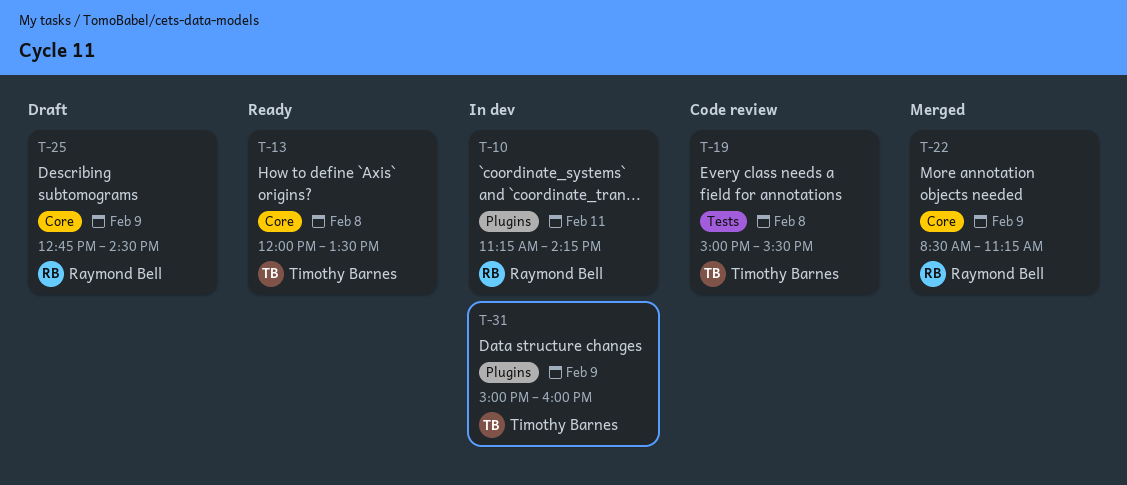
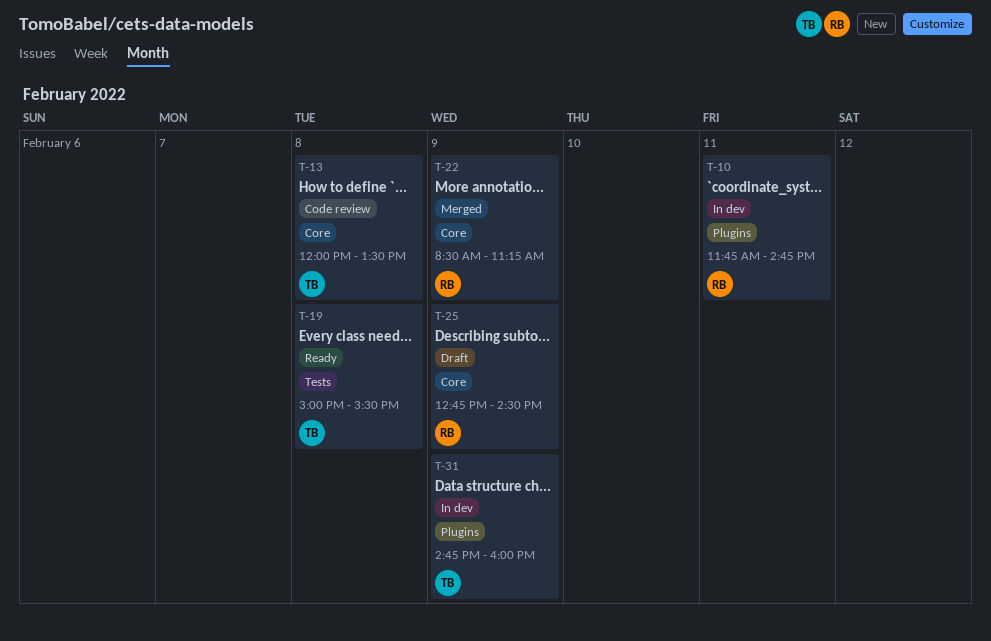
T-10, begins: 11:15 -> 11:45
T-10, ends: 14:15 -> 14:45
T-13, status: Ready -> Code review
T-19, status: Code review -> Ready
T-31, begins: 15:00 -> 14:45

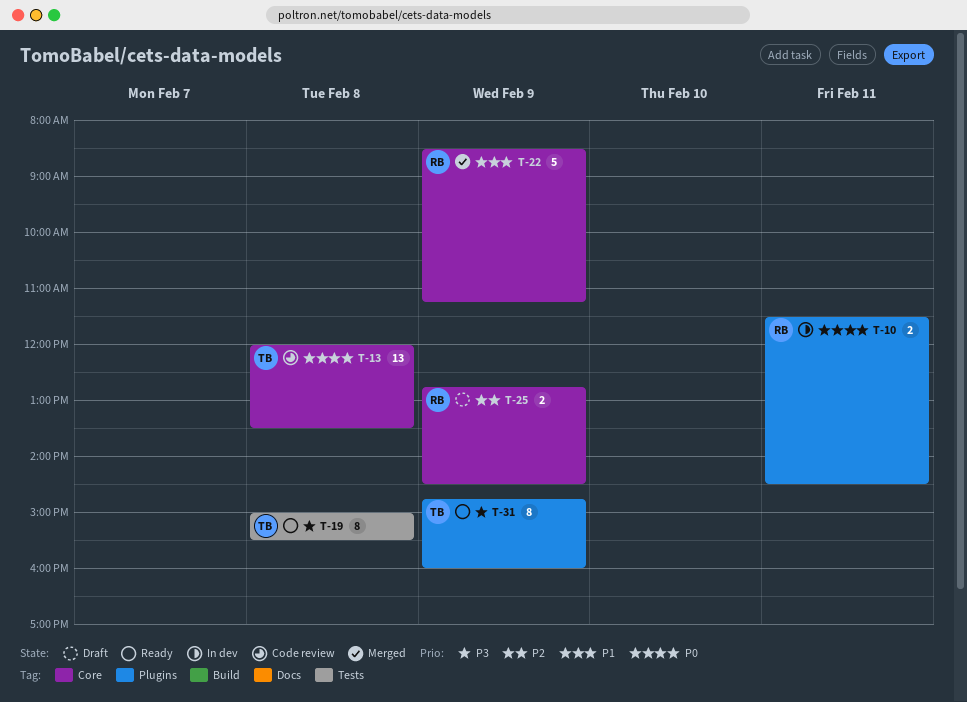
T-10, begins: 11:45 -> 11:30
T-10, ends: 14:45 -> 14:30
T-31, status: In dev -> Ready

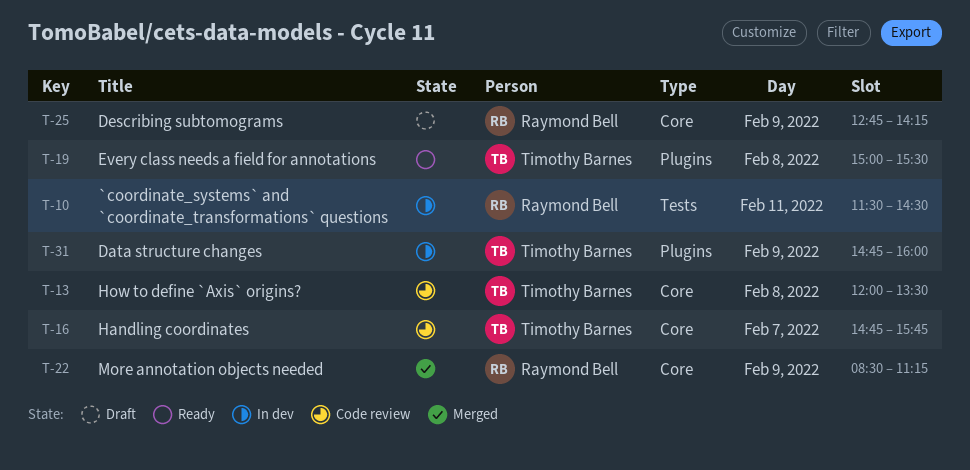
T-10, label: Plugins -> Tests
T-16: none -> present
T-19, label: Tests -> Plugins
T-25, ends: 14:30 -> 14:15
T-31, status: Ready -> In dev

